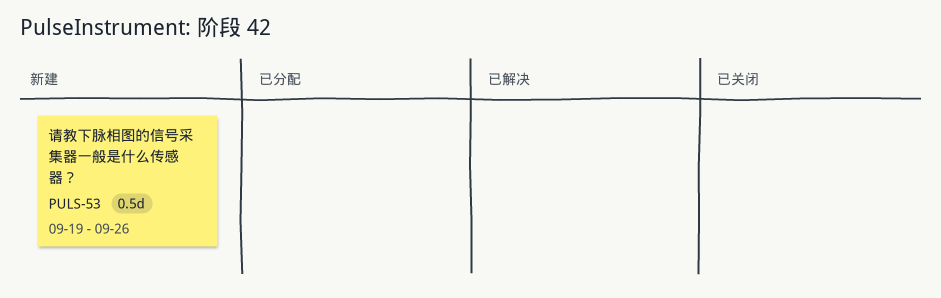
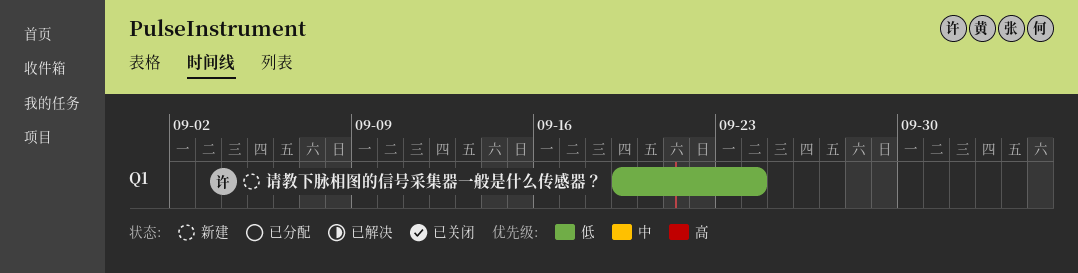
请教下脉相图的信号采集器一般是什么传感器？, due: Sep 26 -> Sep 24

